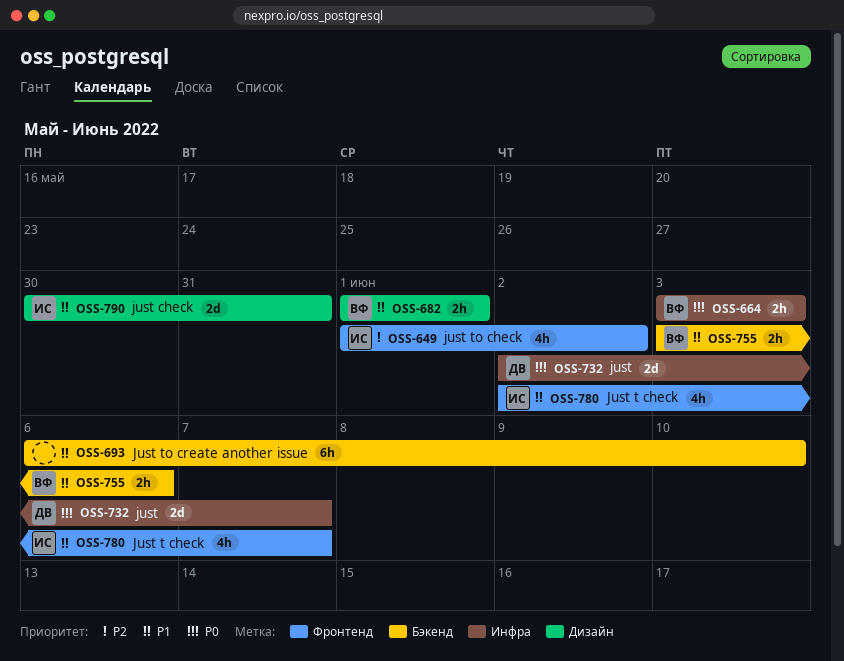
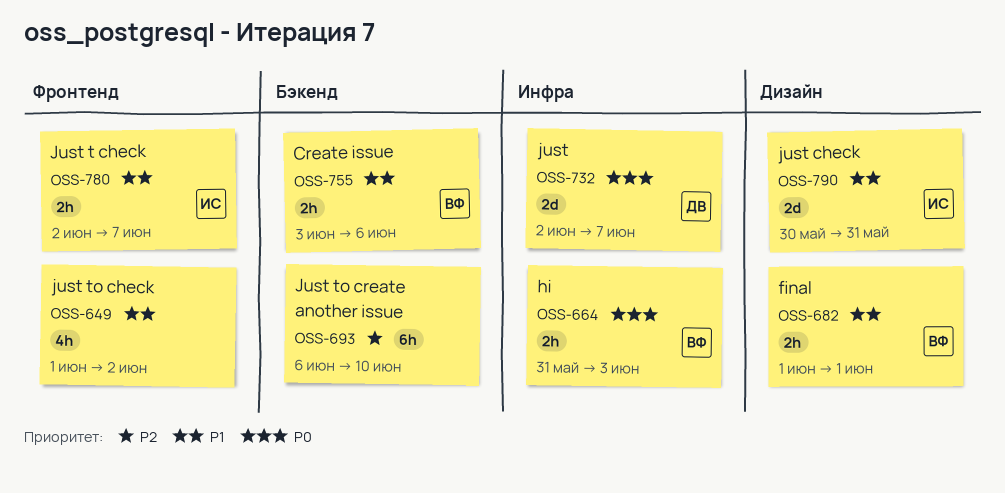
OSS-649, owner: ИС -> none
OSS-649, priority: P2 -> P1
OSS-664, start: Jun 3 -> May 31
OSS-693, priority: P1 -> P2
OSS-780, estimate: 4h -> 2h

